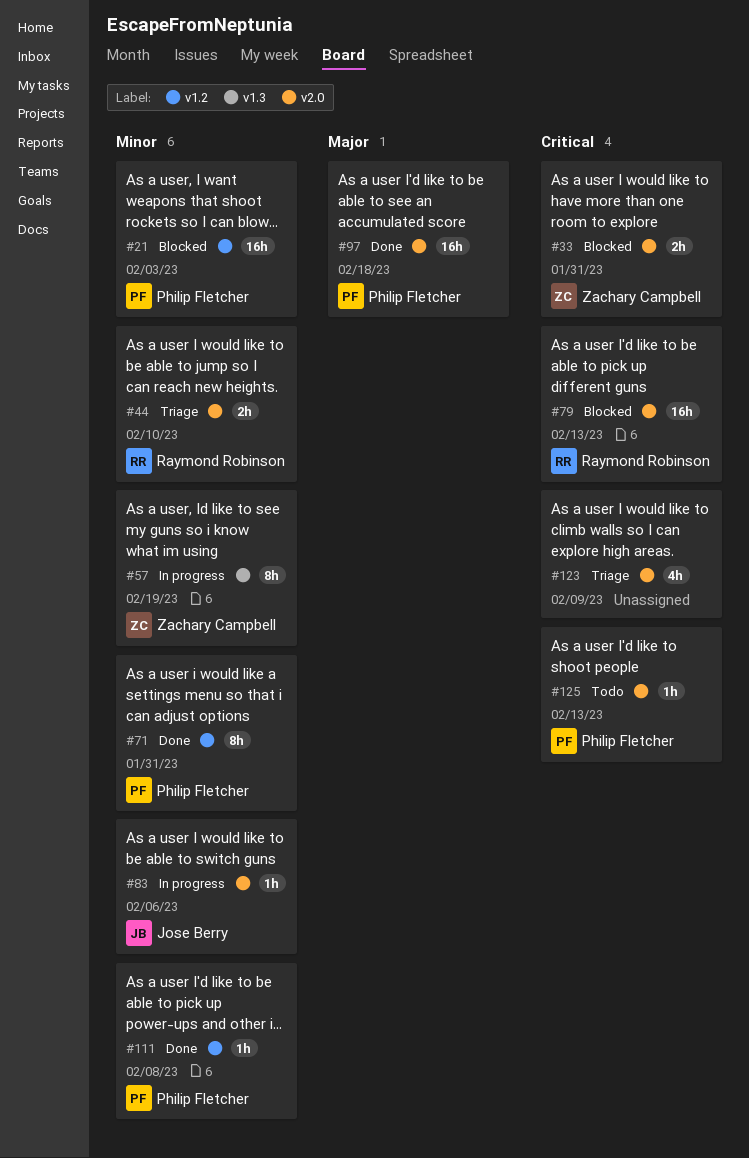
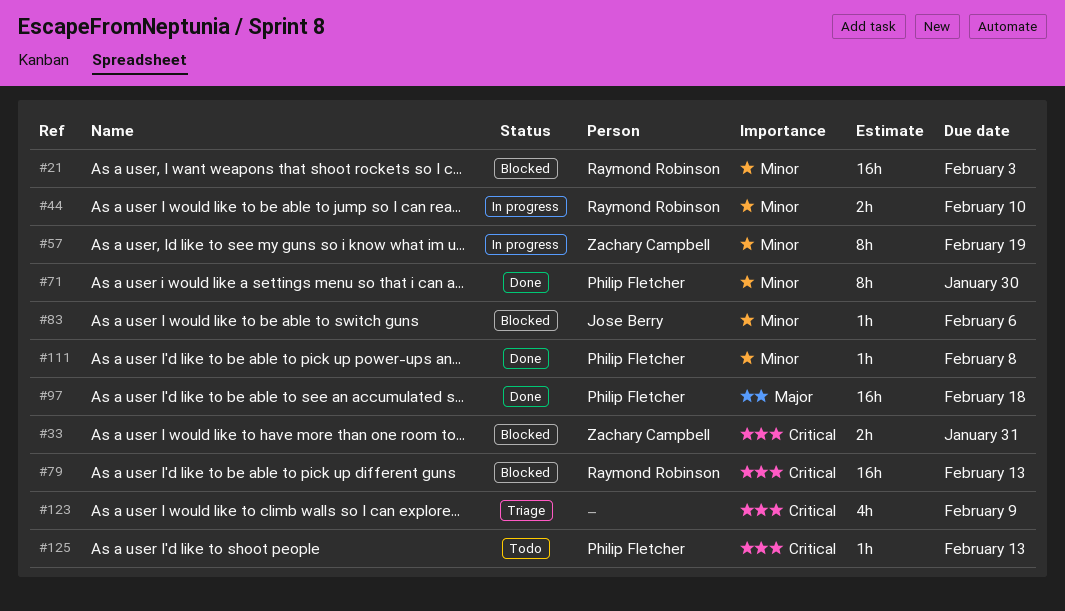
#21, owner: Philip Fletcher -> Raymond Robinson
#44, status: Triage -> In progress
#71, due: Jan 31 -> Jan 30
#83, status: In progress -> Blocked

